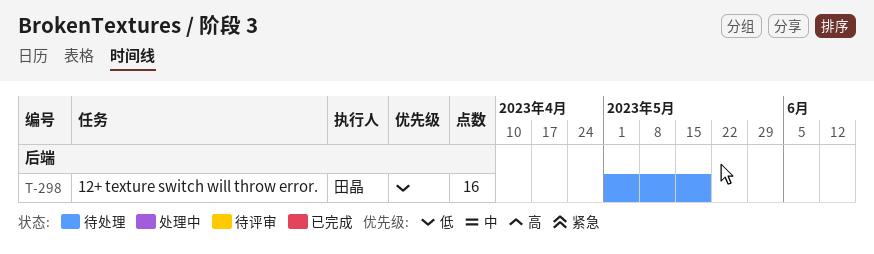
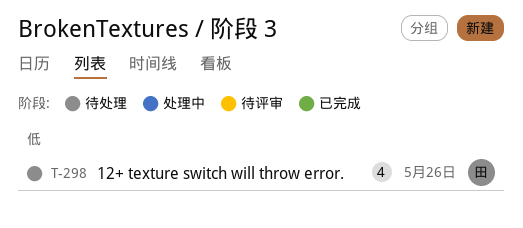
T-298, estimate: 16 -> 4
T-298, due: May 19 -> May 26

